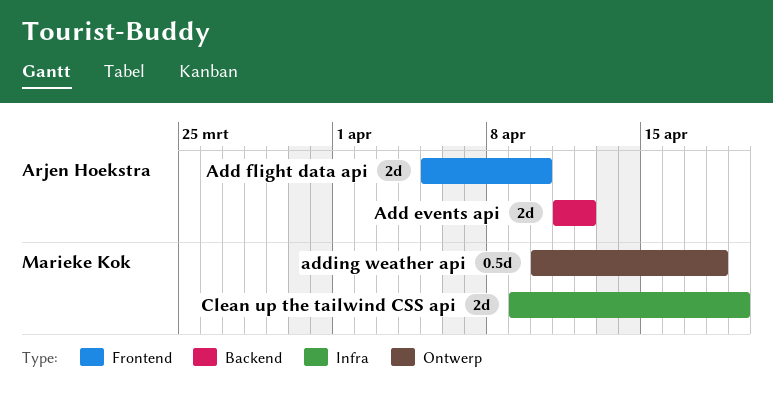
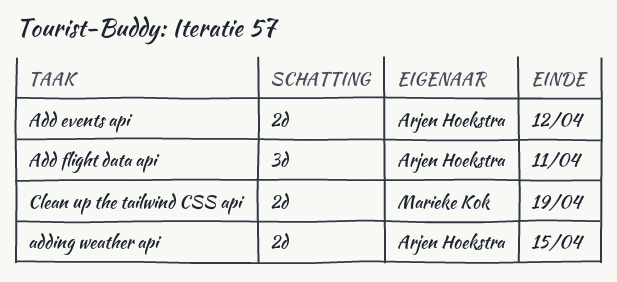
Add flight data api, estimate: 2d -> 3d
Add flight data api, due: Apr 10 -> Apr 11
adding weather api, owner: Marieke Kok -> Arjen Hoekstra
adding weather api, estimate: 0.5d -> 2d
adding weather api, due: Apr 18 -> Apr 15

